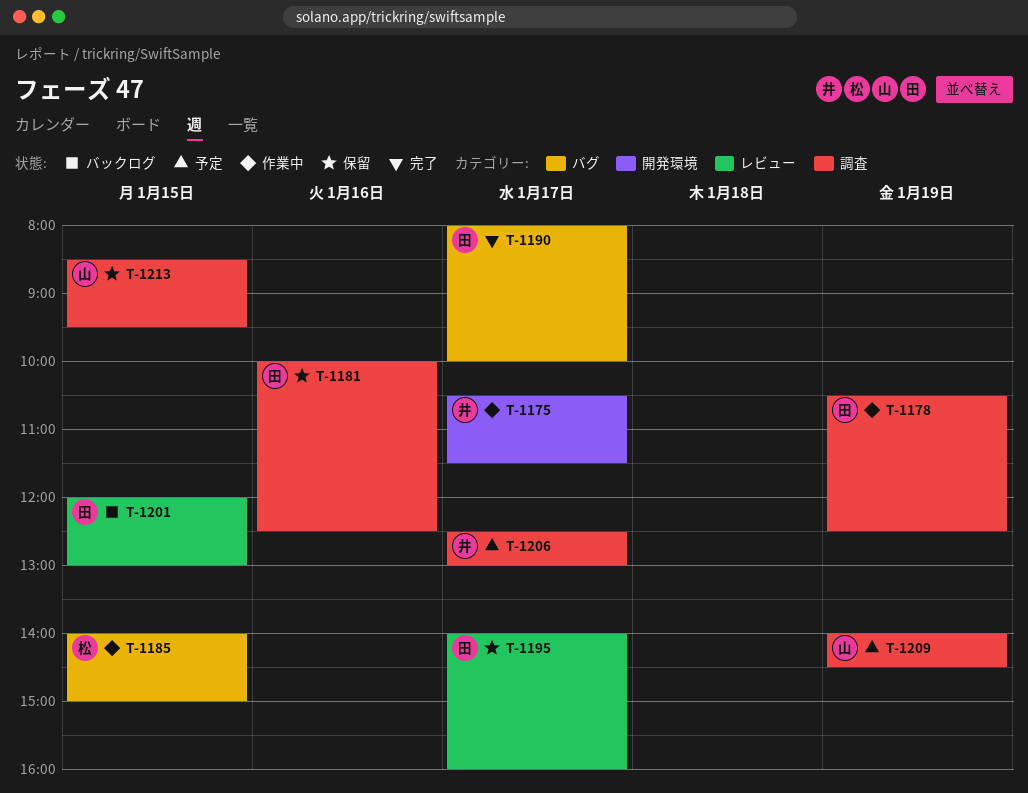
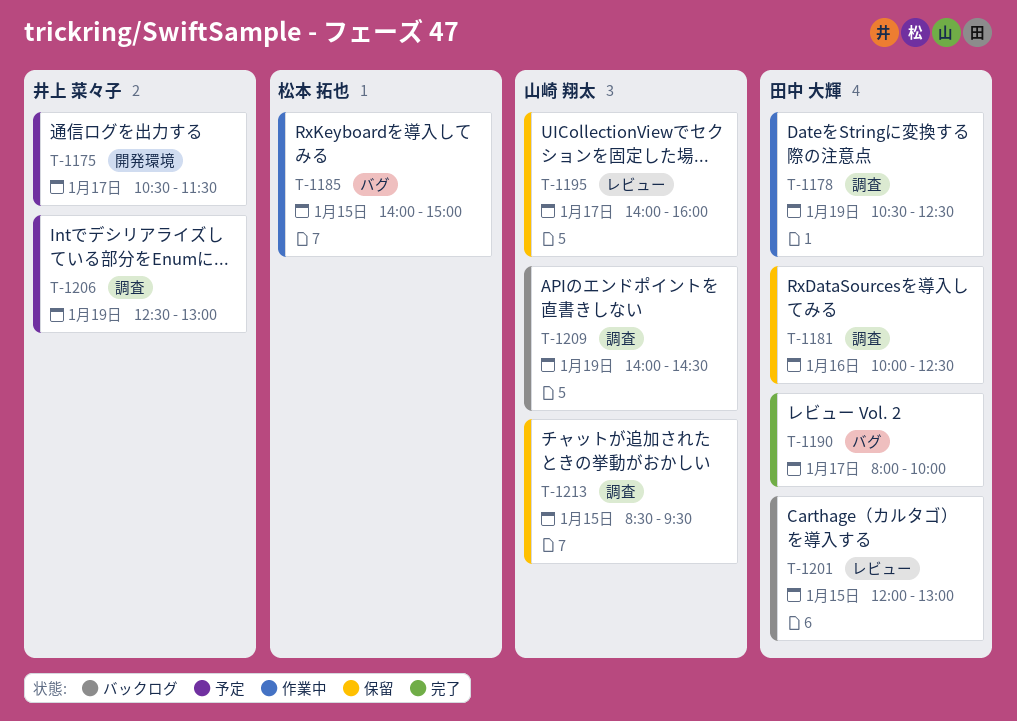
T-1175, status: 作業中 -> 予定
T-1195, owner: 田中 大輝 -> 山崎 翔太
T-1206, day: Jan 17 -> Jan 19
T-1209, status: 予定 -> バックログ

